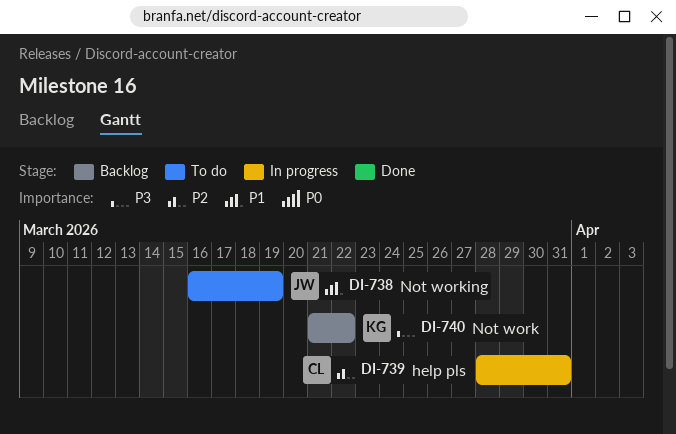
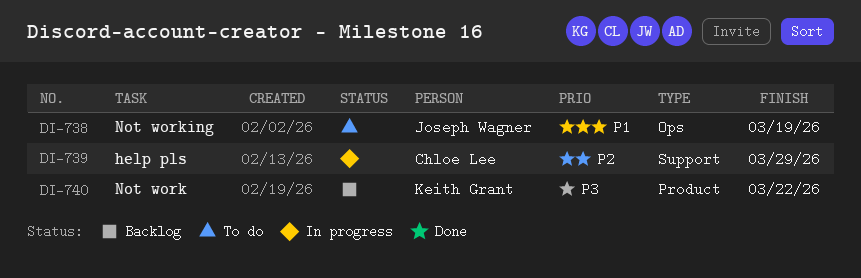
DI-739, due: Mar 31 -> Mar 29

